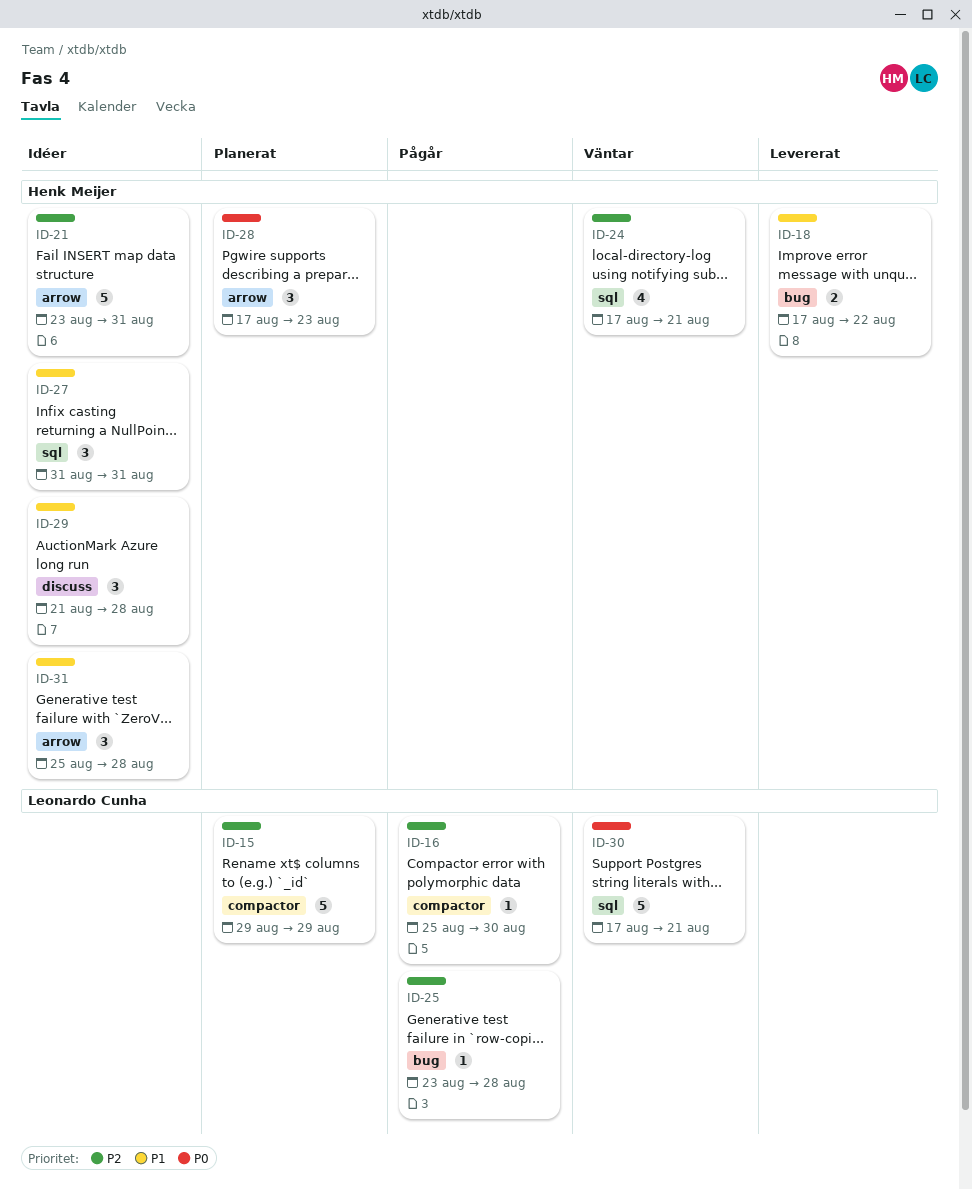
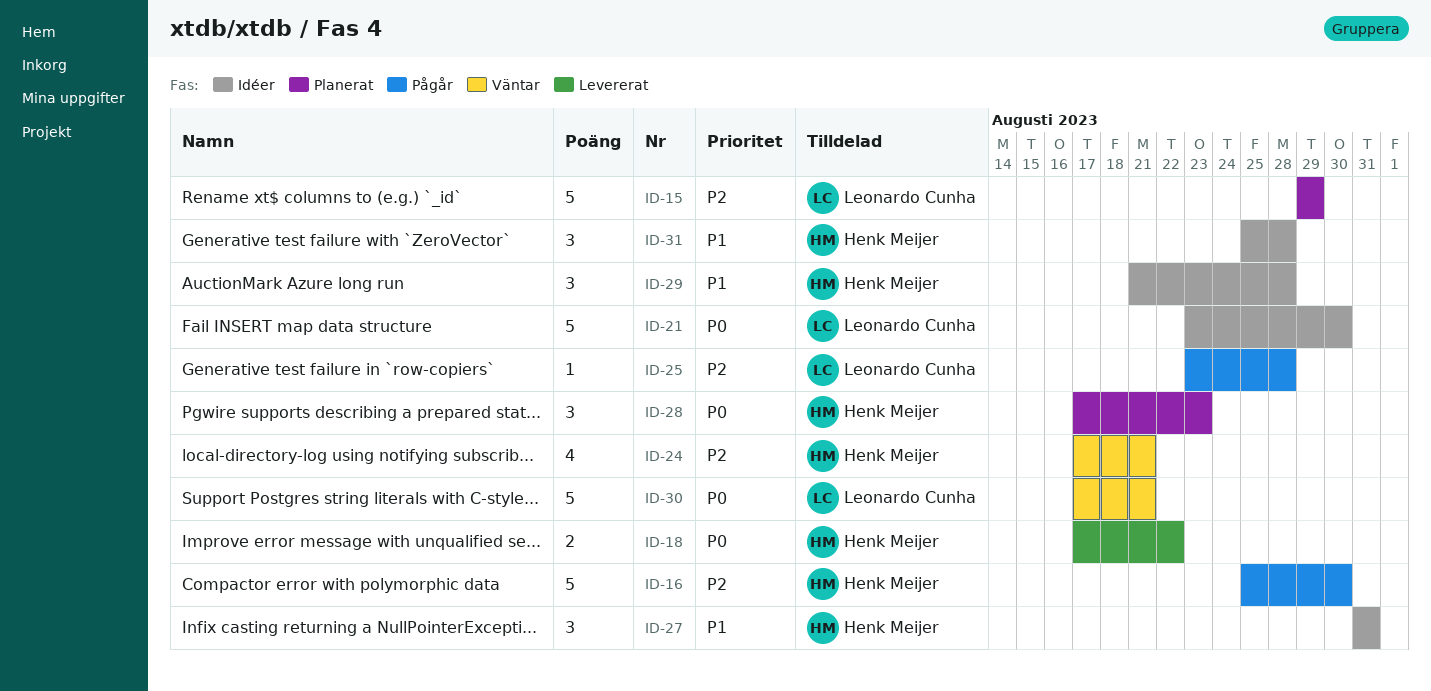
ID-16, owner: Leonardo Cunha -> Henk Meijer
ID-16, estimate: 1 -> 5
ID-18, priority: P1 -> P0
ID-21, owner: Henk Meijer -> Leonardo Cunha
ID-21, priority: P2 -> P0
ID-21, due: Aug 31 -> Aug 30

